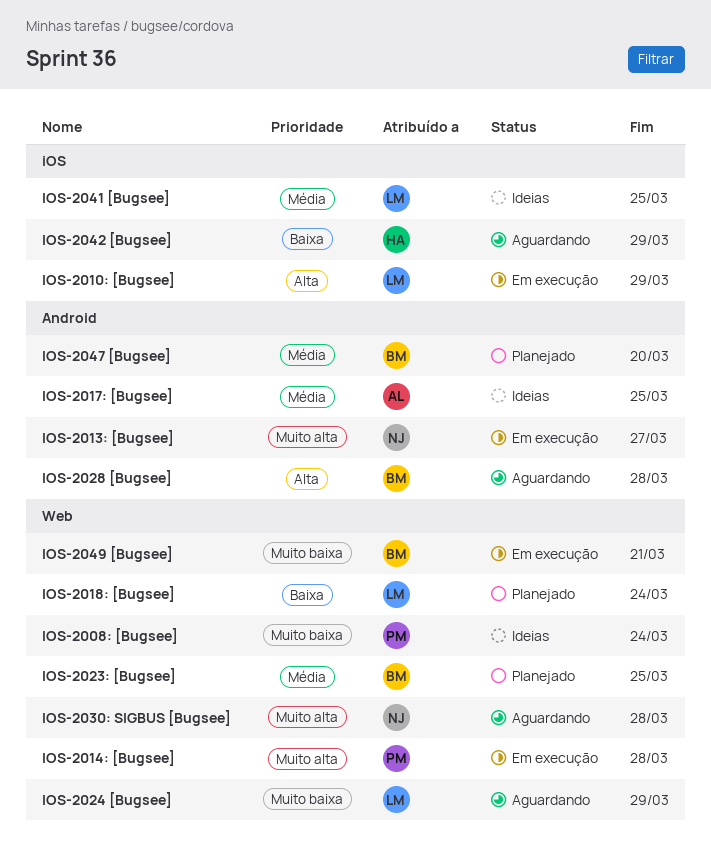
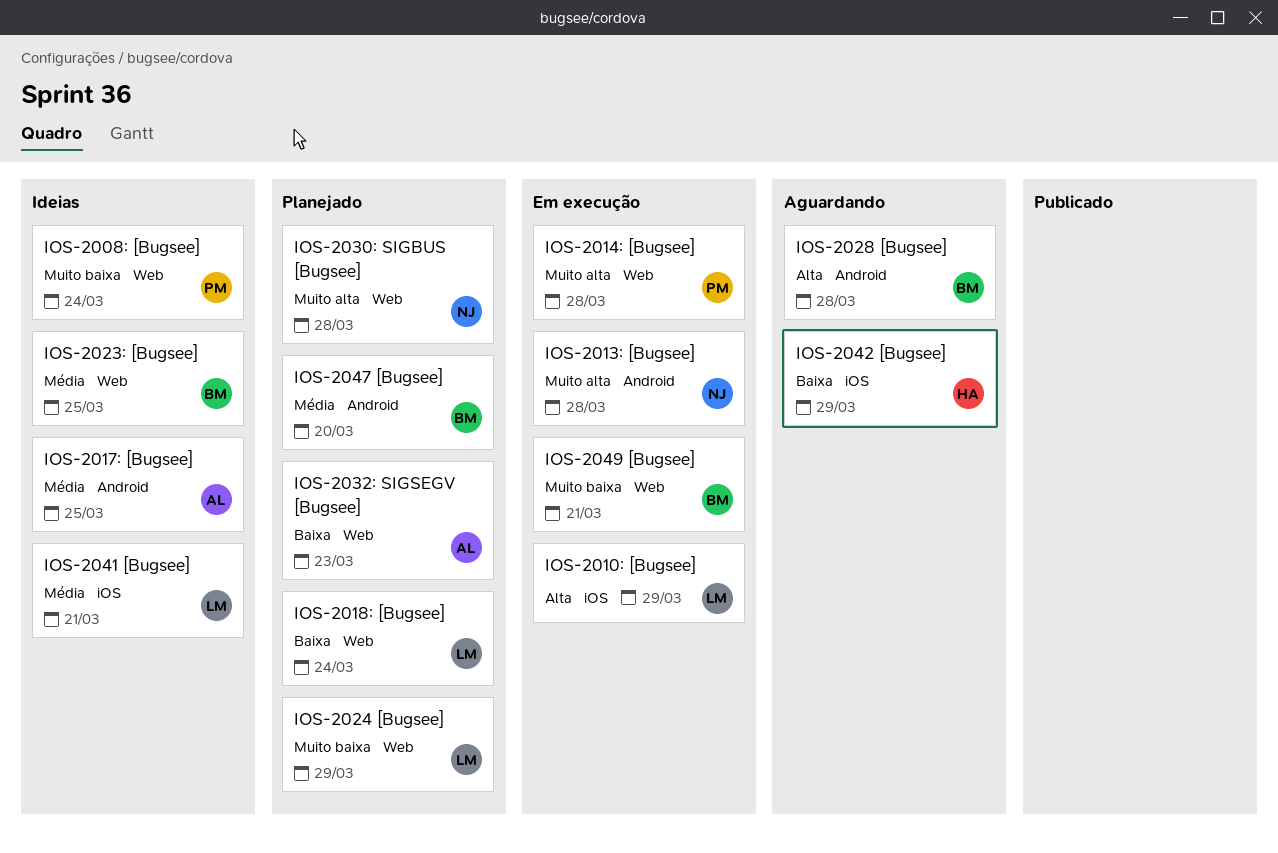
IOS-2013: [Bugsee], due: Mar 27 -> Mar 28
IOS-2023: [Bugsee], status: Planejado -> Ideias
IOS-2024 [Bugsee], status: Aguardando -> Planejado
IOS-2030: SIGBUS [Bugsee], status: Aguardando -> Planejado
IOS-2032: SIGSEGV [Bugsee]: none -> present
IOS-2041 [Bugsee], due: Mar 25 -> Mar 21

